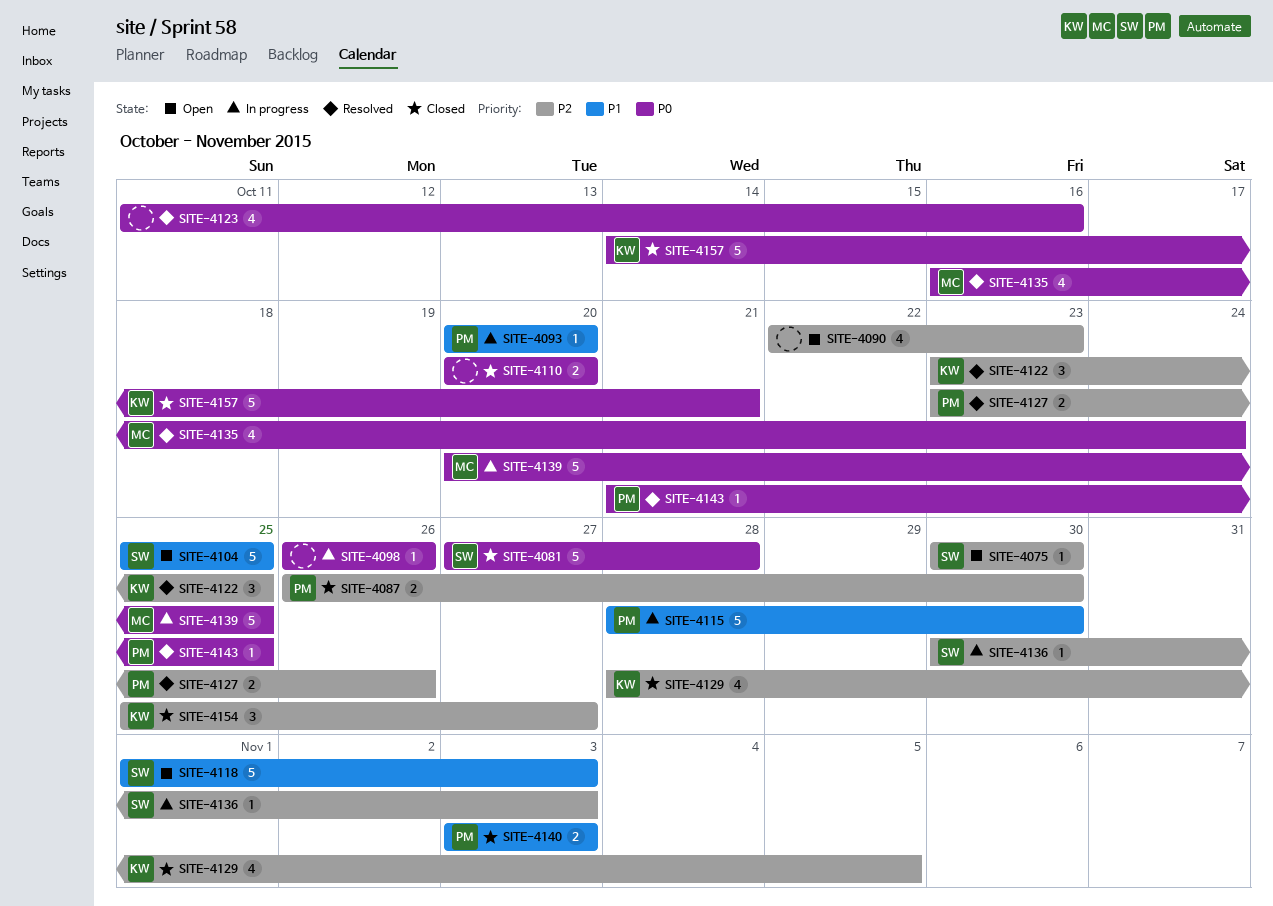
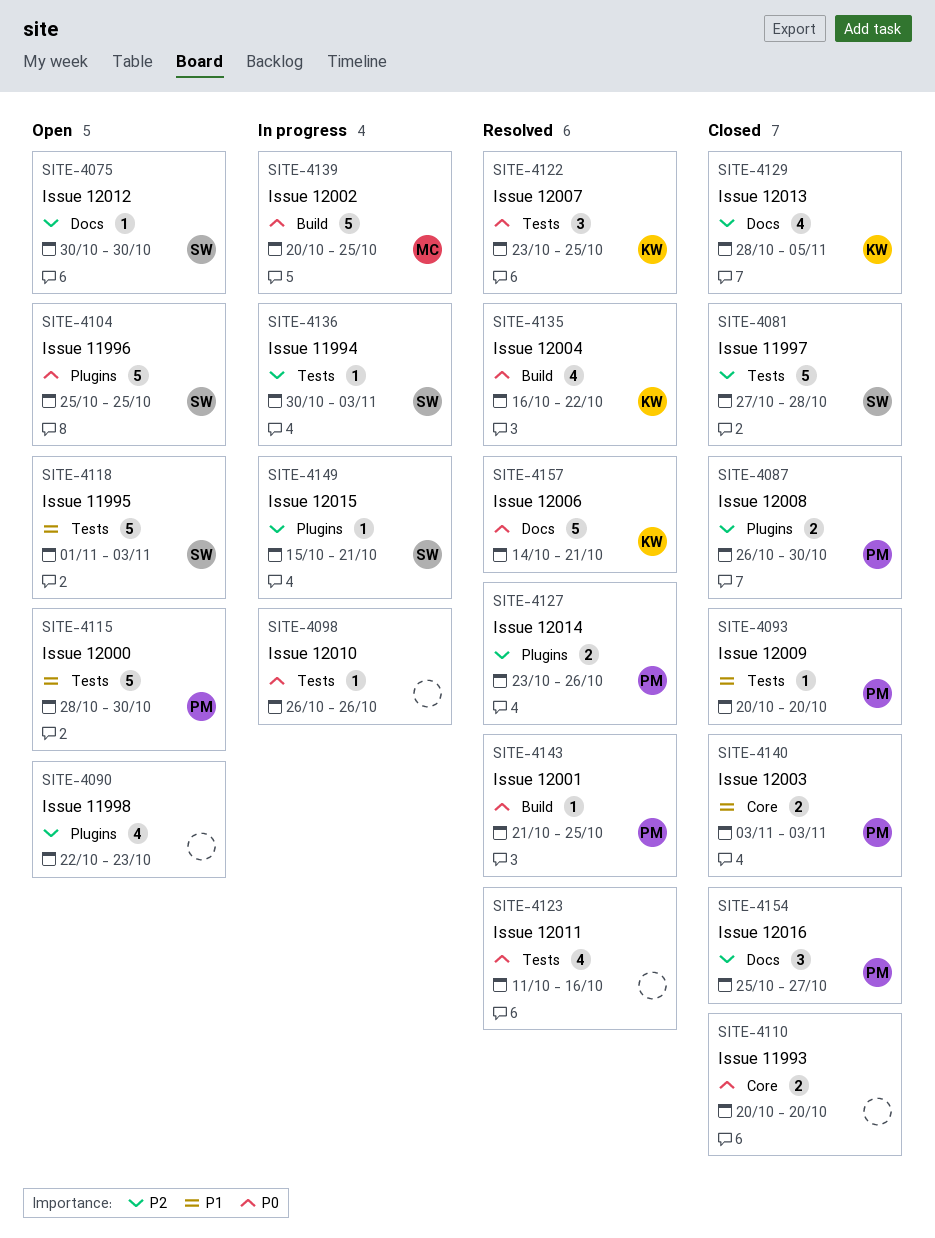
SITE-4081, priority: P0 -> P2
SITE-4093, status: In progress -> Closed
SITE-4104, priority: P1 -> P0
SITE-4115, status: In progress -> Open
SITE-4122, priority: P2 -> P0
SITE-4135, owner: MC -> KW
SITE-4135, due: Oct 24 -> Oct 22
SITE-4149: none -> present
SITE-4154, owner: KW -> PM
SITE-4157, status: Closed -> Resolved

